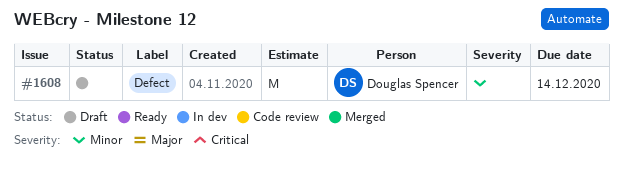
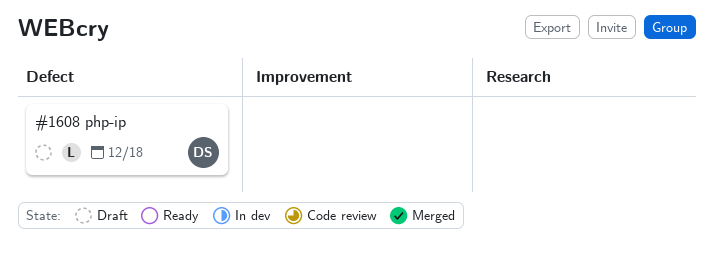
#1608, estimate: M -> L
#1608, due: Dec 14 -> Dec 18

